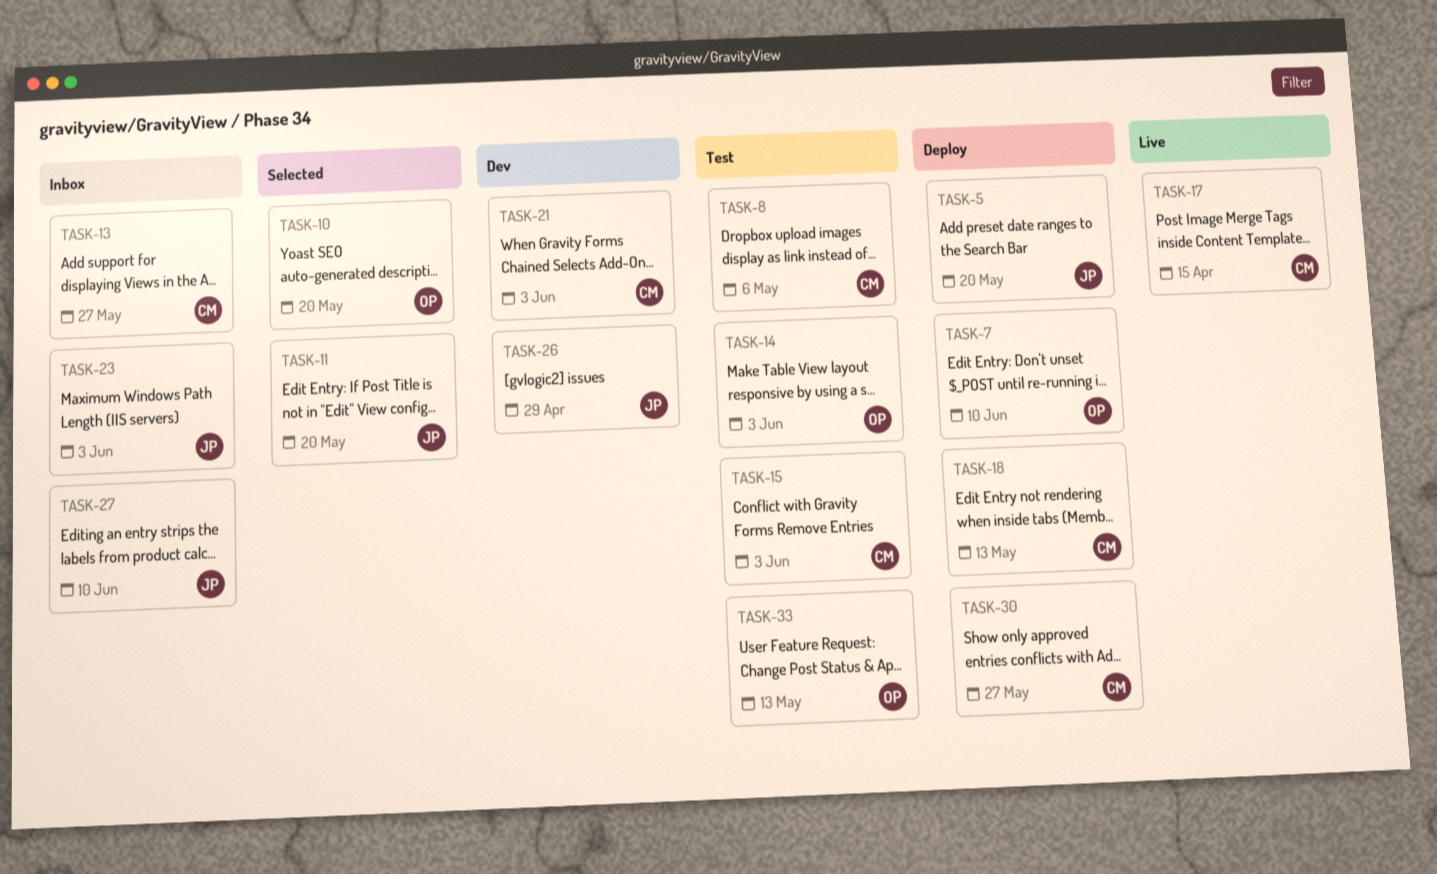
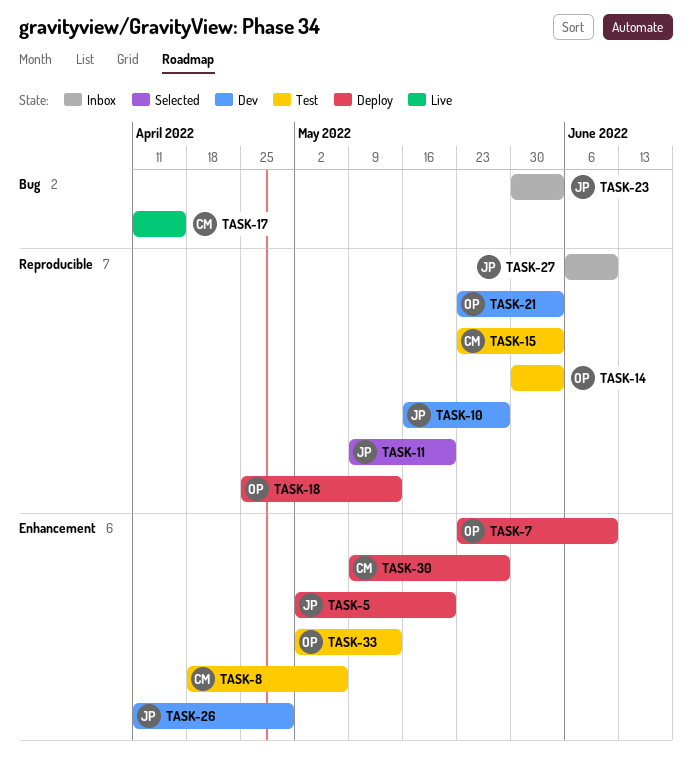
TASK-10, status: Selected -> Dev
TASK-10, owner: OP -> JP
TASK-10, due: May 20 -> May 27
TASK-13: present -> none
TASK-18, owner: CM -> OP
TASK-21, owner: CM -> OP

